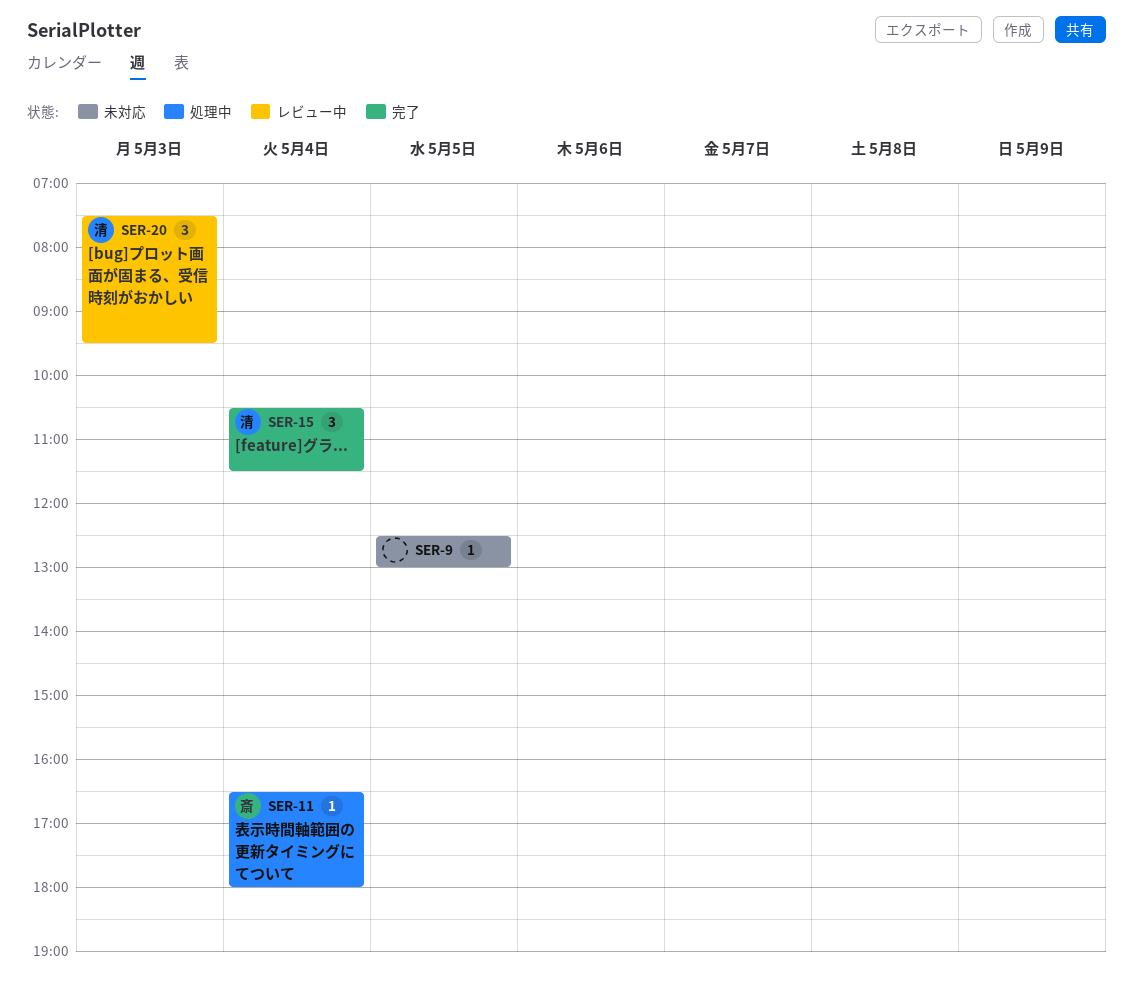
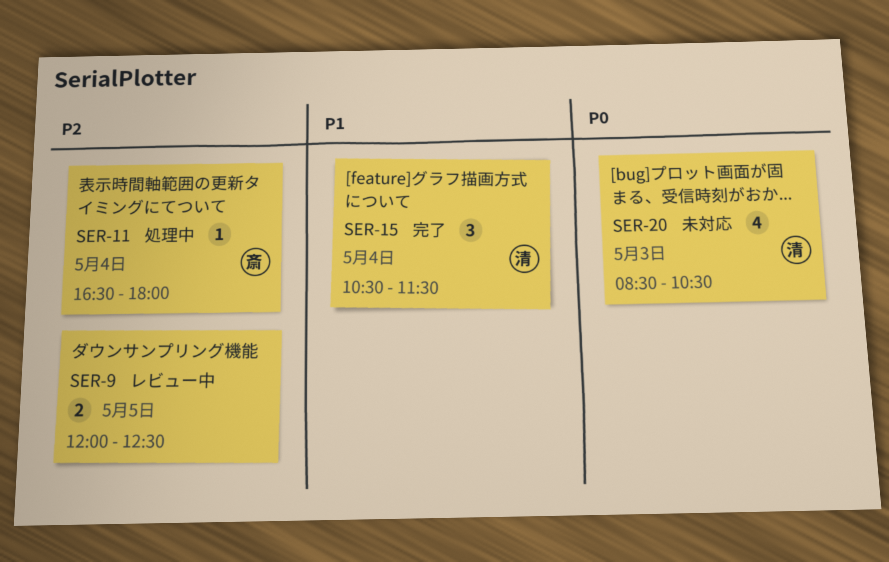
SER-9, status: 未対応 -> レビュー中
SER-9, estimate: 1 -> 2
SER-9, begins: 12:30 -> 12:00
SER-9, ends: 13:00 -> 12:30
SER-20, status: レビュー中 -> 未対応
SER-20, estimate: 3 -> 4
SER-20, begins: 07:30 -> 08:30
SER-20, ends: 09:30 -> 10:30

